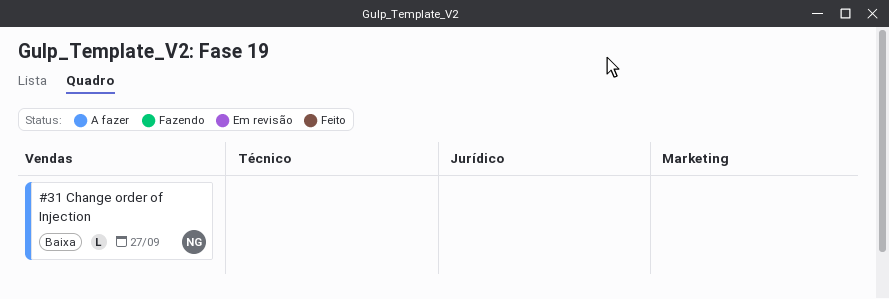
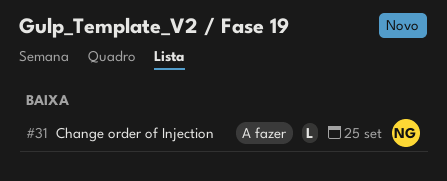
#31, due: Sep 27 -> Sep 25

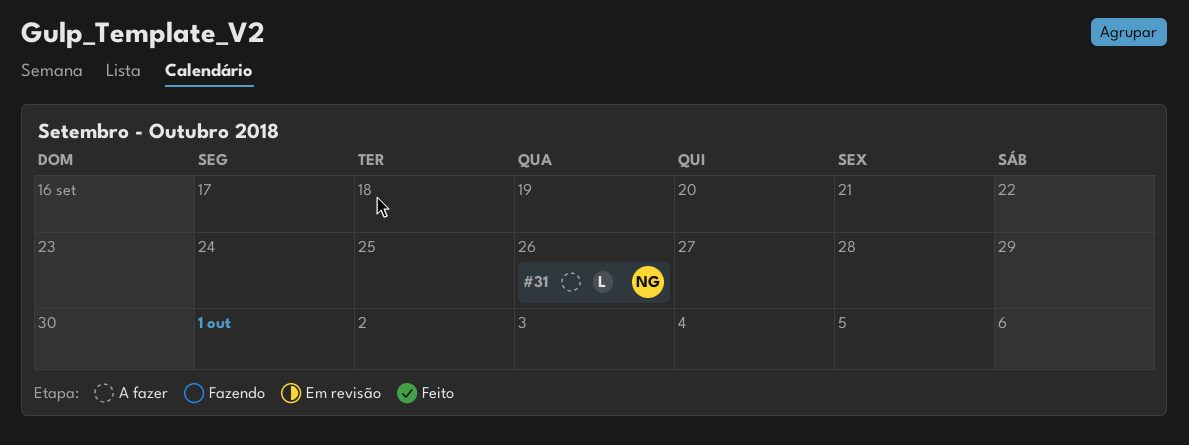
#31, due: Sep 25 -> Sep 26

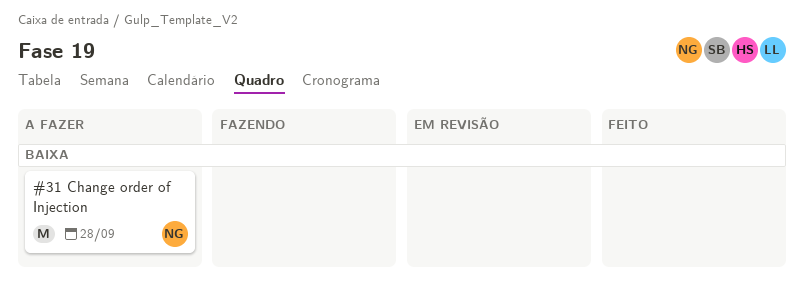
#31, estimate: L -> M
#31, due: Sep 26 -> Sep 28

